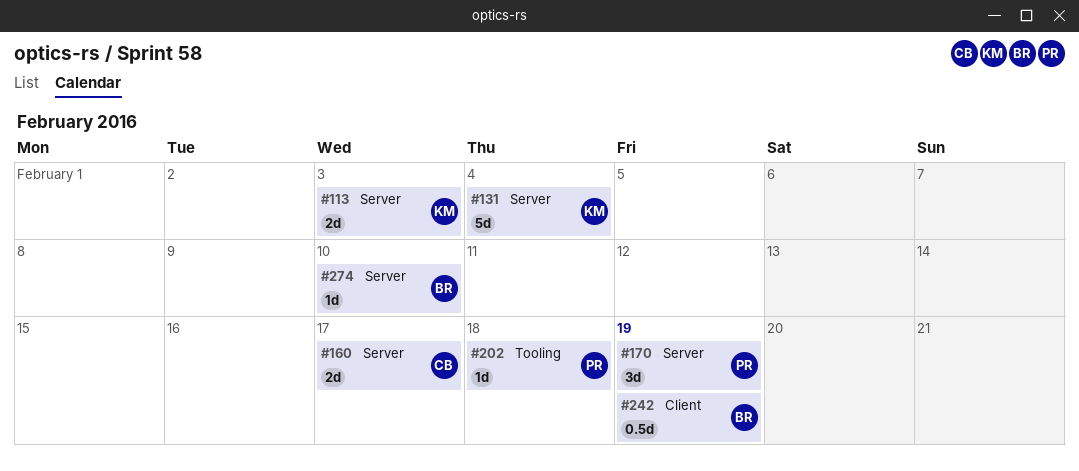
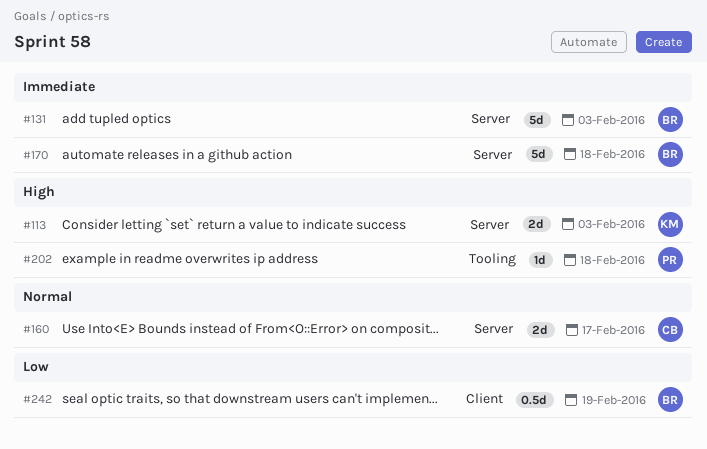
#131, owner: KM -> BR
#131, due: Feb 4 -> Feb 3
#170, owner: PR -> BR
#170, estimate: 3d -> 5d
#170, due: Feb 19 -> Feb 18
#274: present -> none

